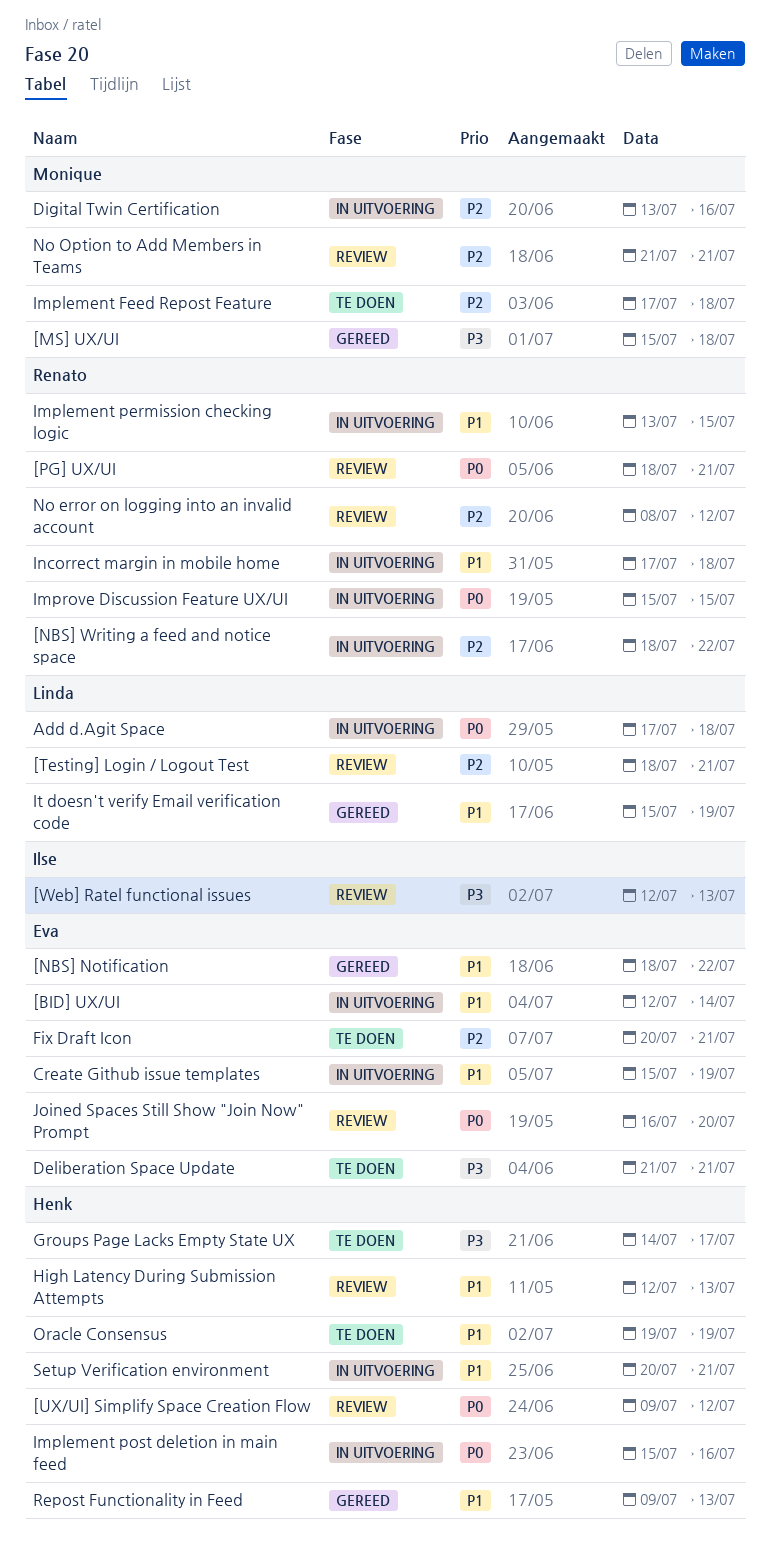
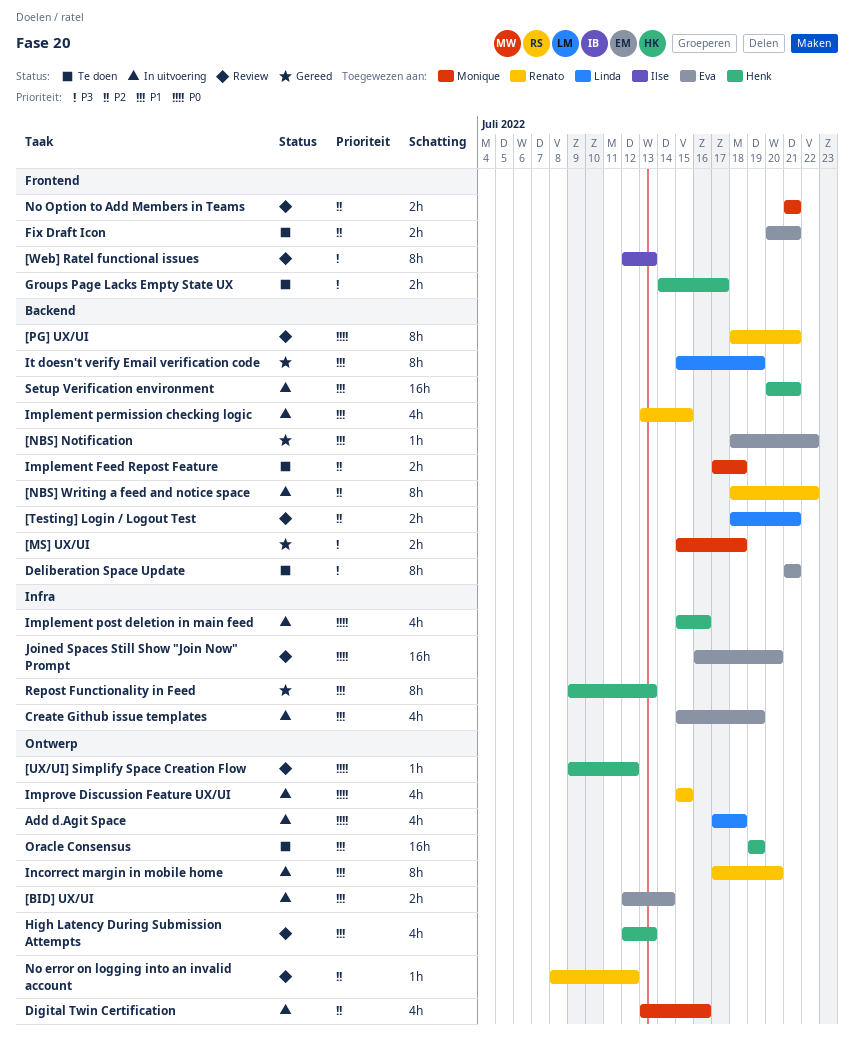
Incorrect margin in mobile home, due: Jul 18 -> Jul 20

